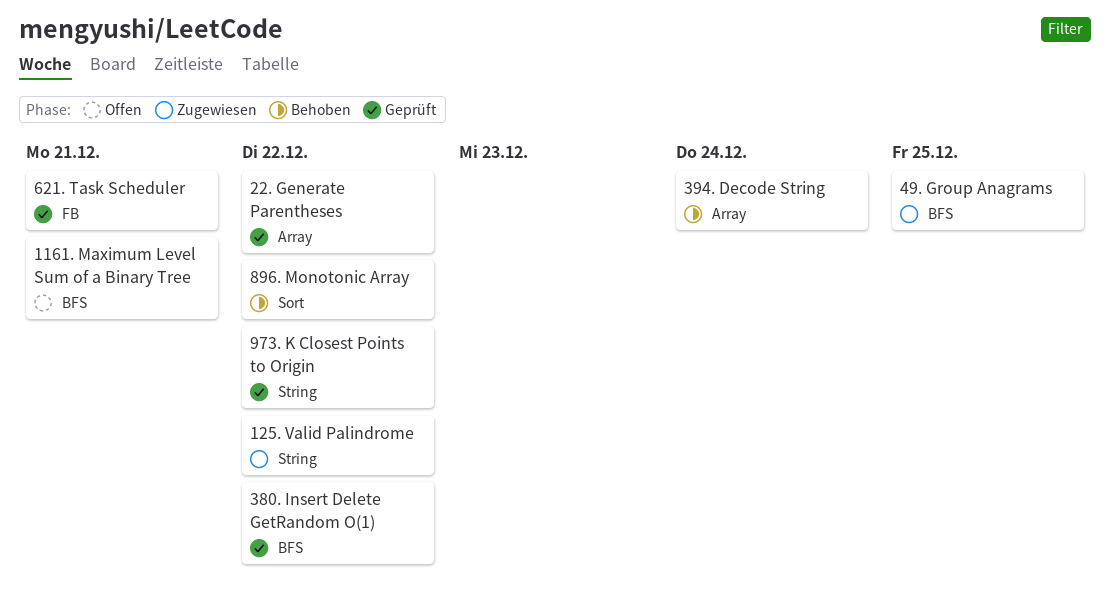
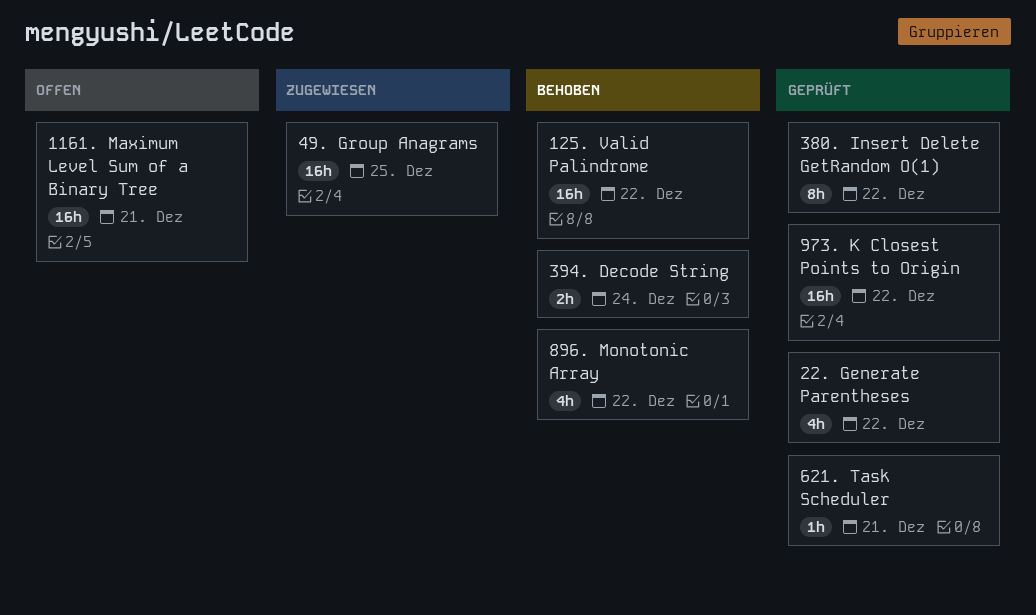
125. Valid Palindrome, status: Zugewiesen -> Behoben

